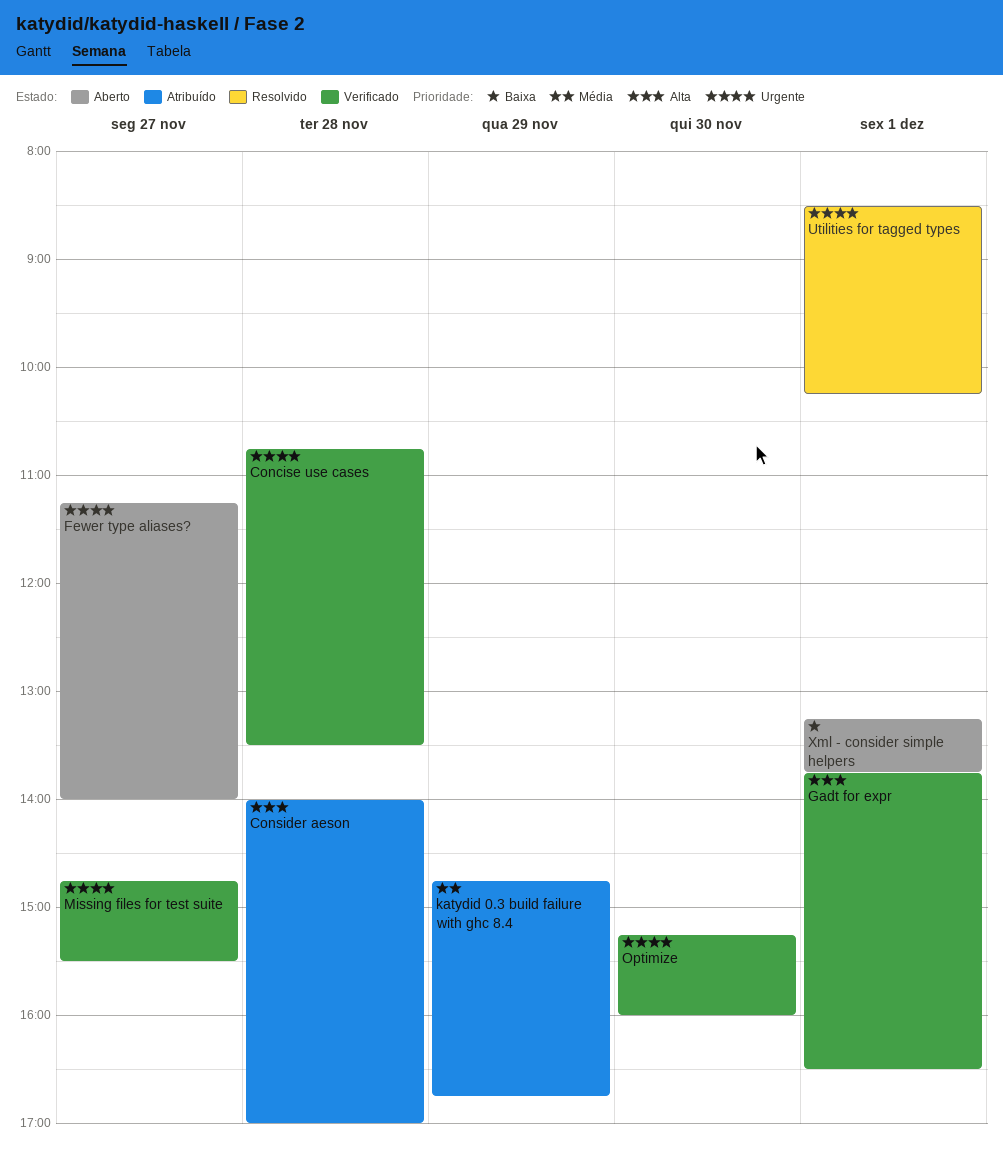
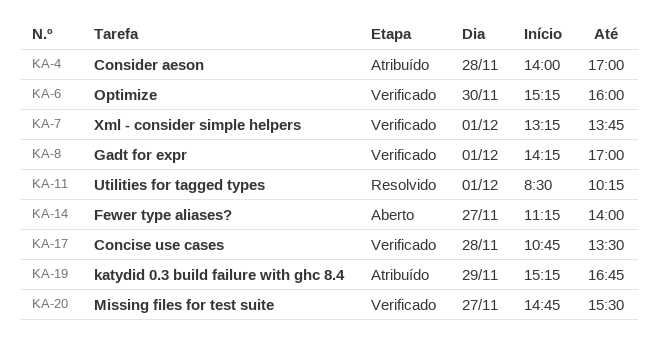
Gadt for expr, begins: 13:45 -> 14:15
Gadt for expr, ends: 16:30 -> 17:00
katydid 0.3 build failure with ghc 8.4, begins: 14:45 -> 15:15
Xml - consider simple helpers, status: Aberto -> Verificado

